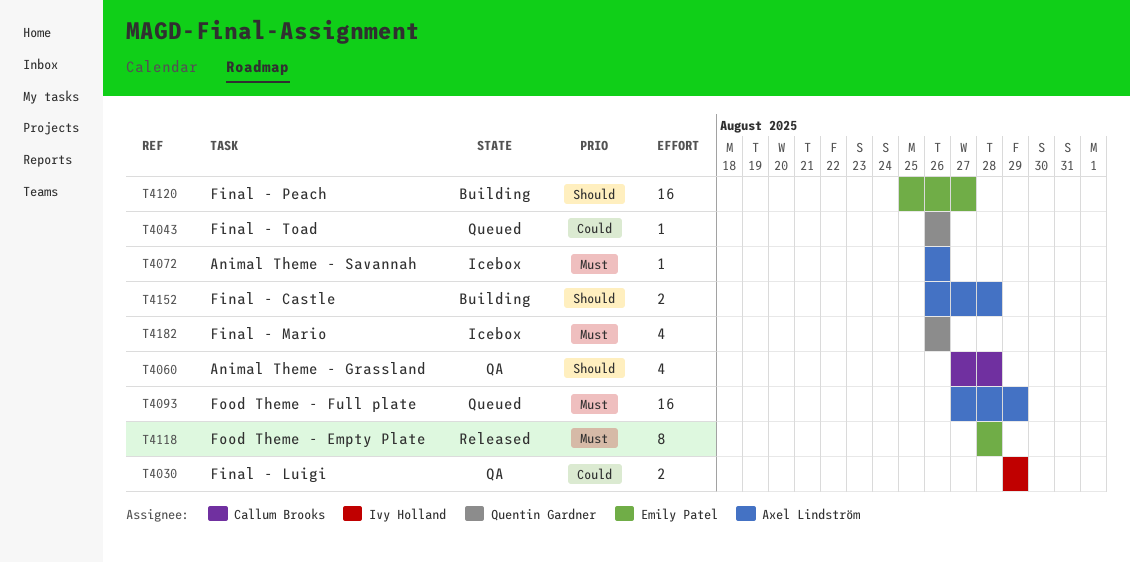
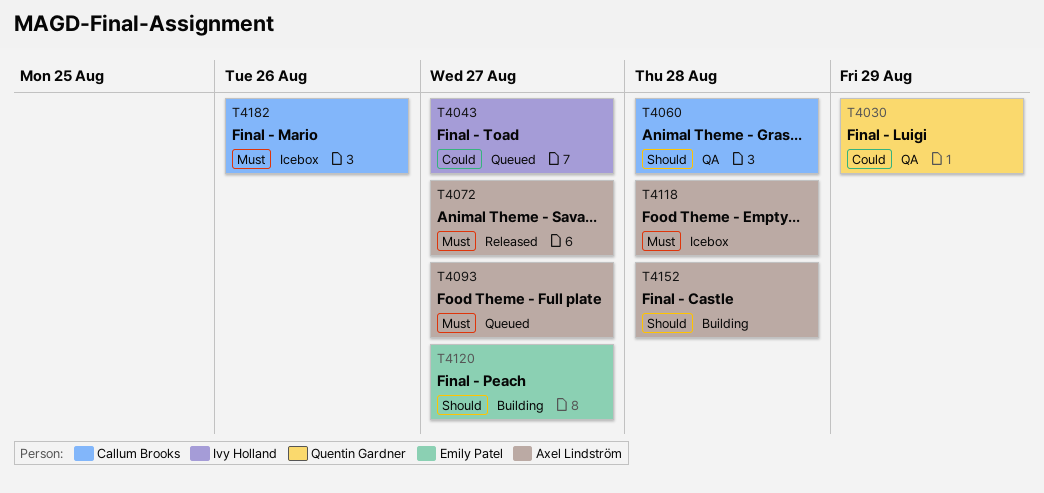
T4030, owner: Ivy Holland -> Quentin Gardner
T4043, owner: Quentin Gardner -> Ivy Holland
T4043, due: Aug 26 -> Aug 27
T4072, status: Icebox -> Released
T4072, due: Aug 26 -> Aug 27
T4093, due: Aug 29 -> Aug 27
T4118, status: Released -> Icebox
T4118, owner: Emily Patel -> Axel Lindström
T4182, owner: Quentin Gardner -> Callum Brooks

